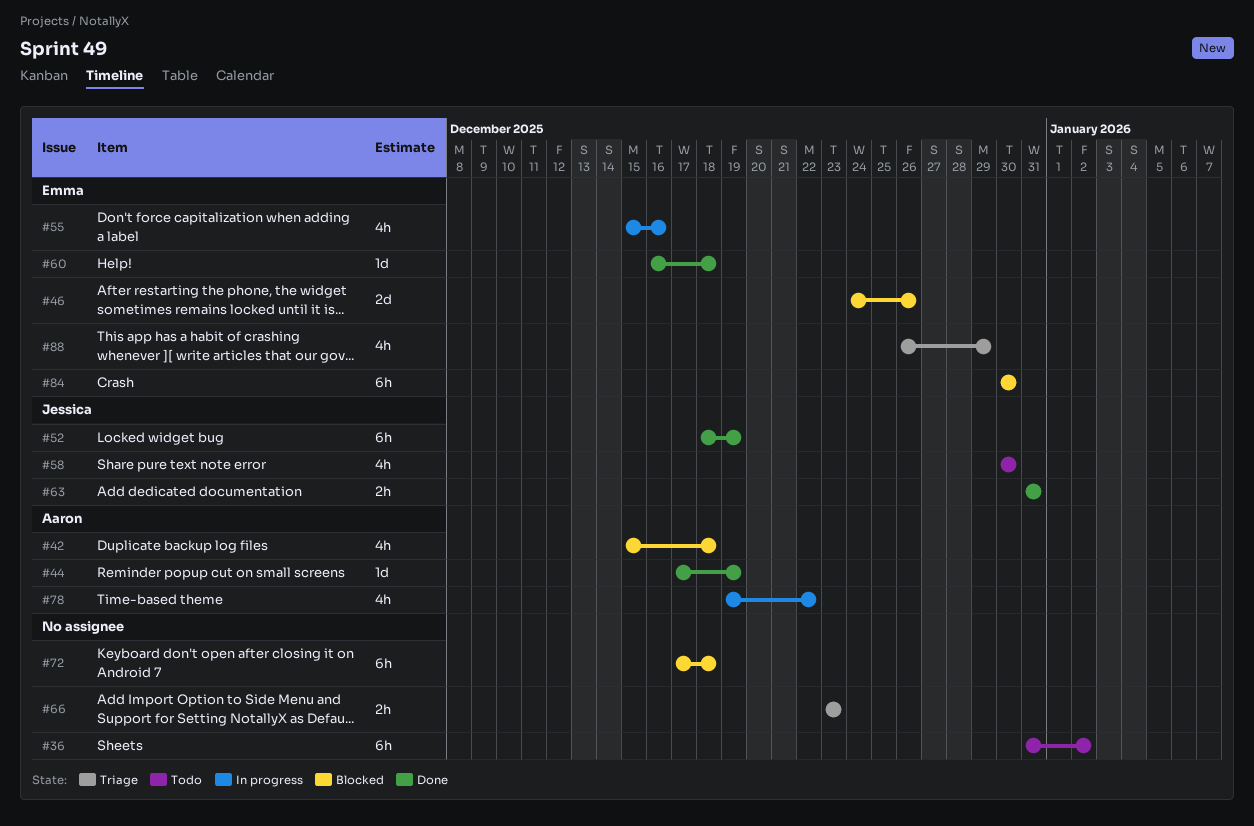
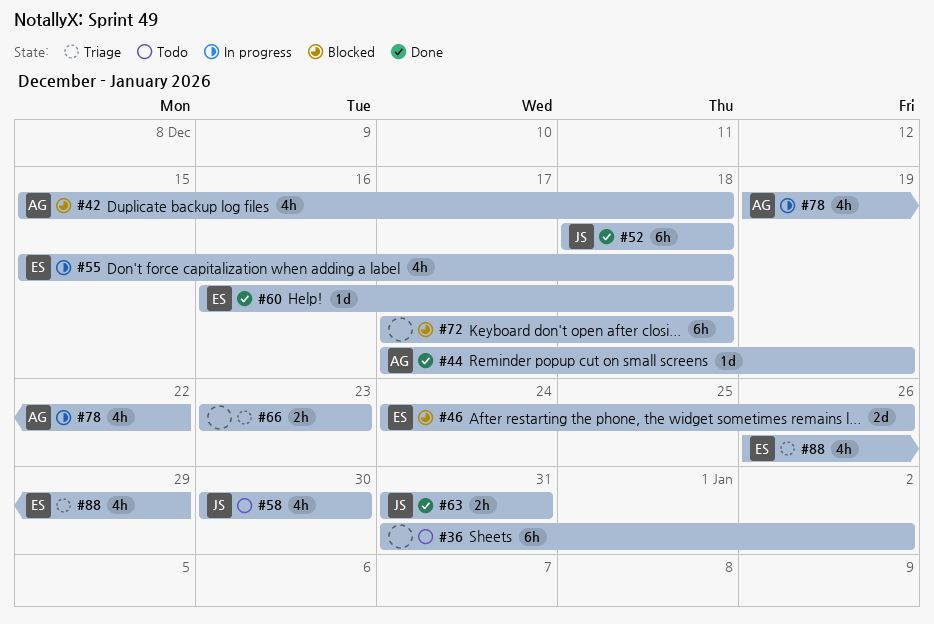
#52, due: Dec 19 -> Dec 18
#55, due: Dec 16 -> Dec 18
#84: present -> none

